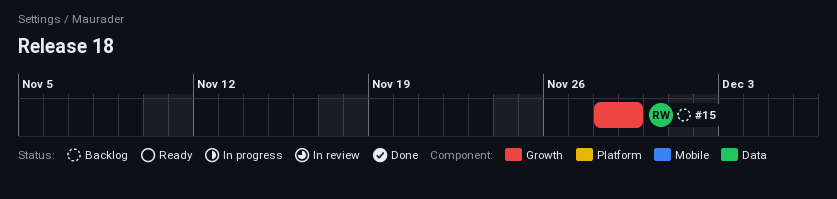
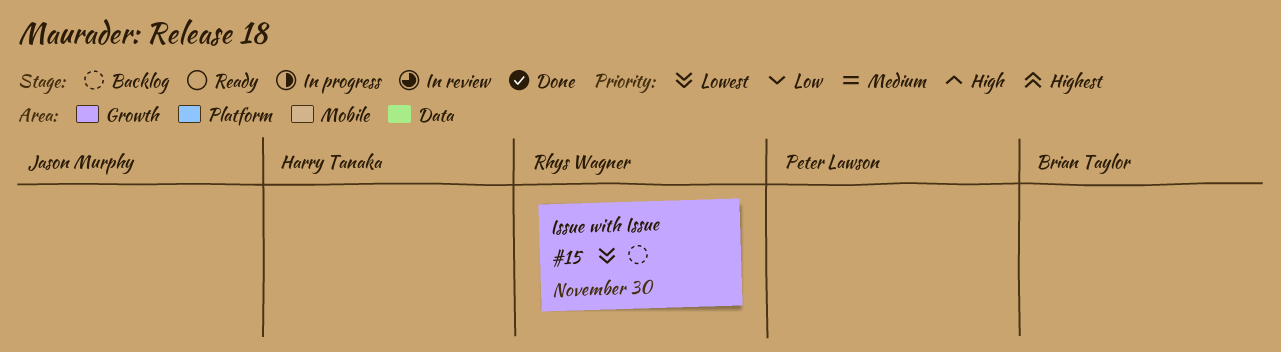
#15, due: Nov 29 -> Nov 30

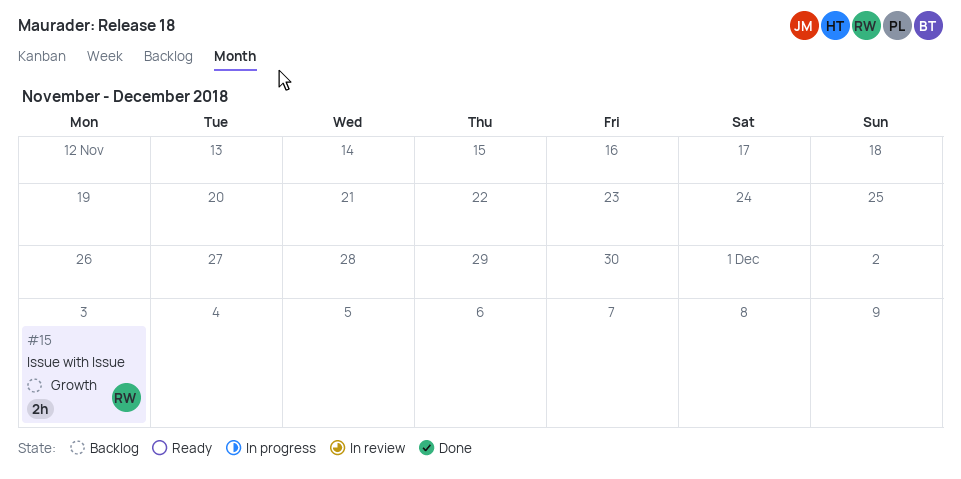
#15, due: Nov 30 -> Dec 3

